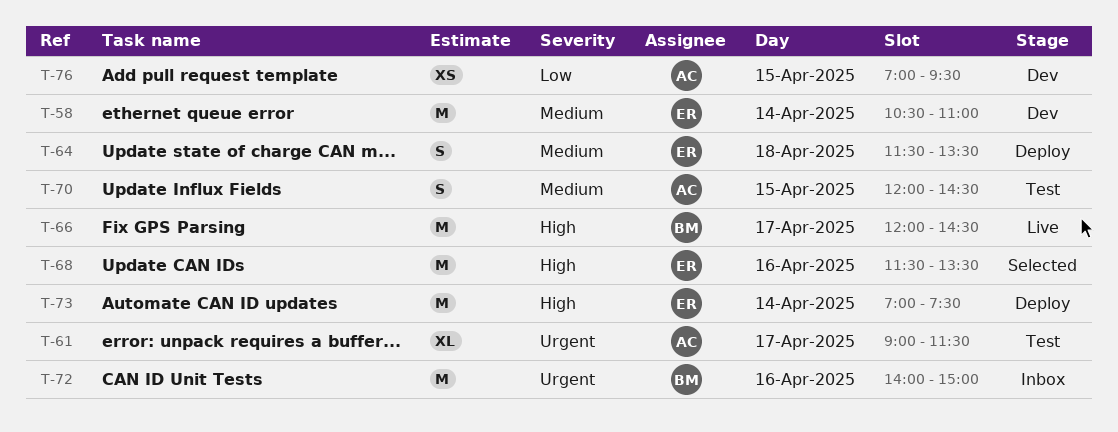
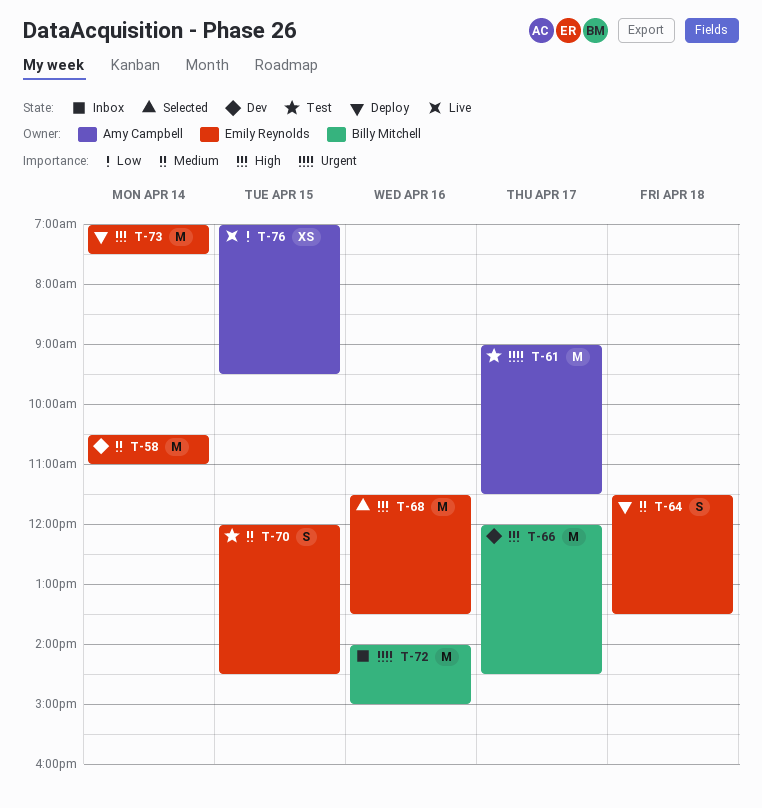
T-61, estimate: XL -> M
T-66, status: Live -> Dev
T-70, owner: Amy Campbell -> Emily Reynolds
T-76, status: Dev -> Live

